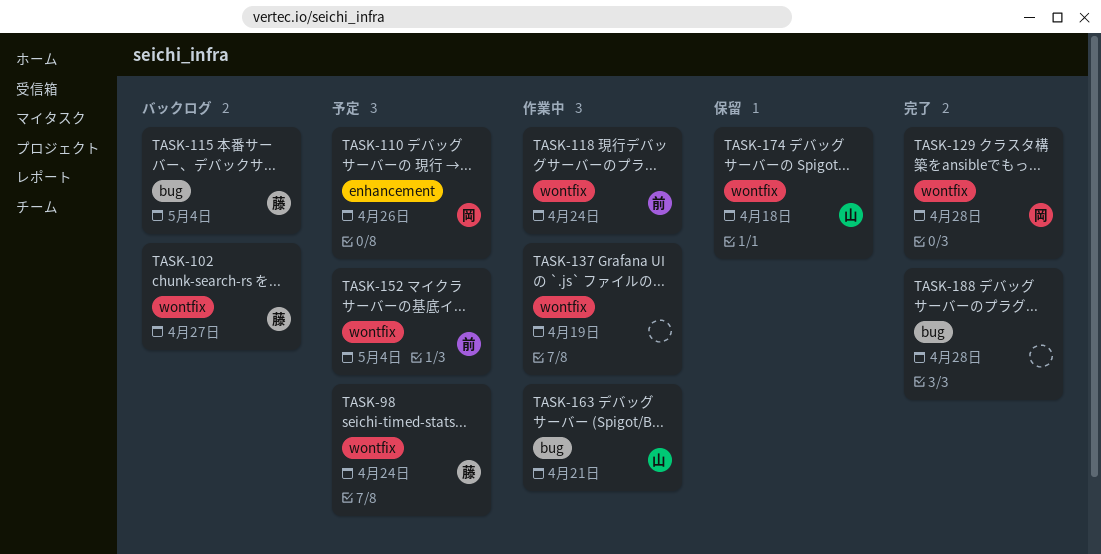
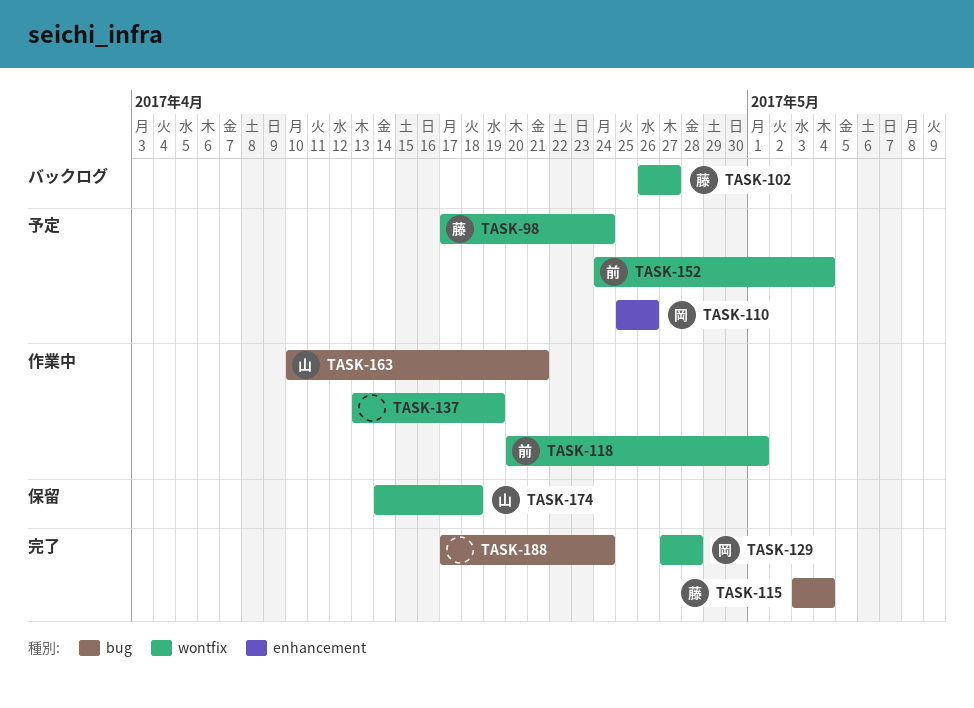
TASK-115, status: バックログ -> 完了
TASK-118, due: Apr 24 -> May 1
TASK-188, due: Apr 28 -> Apr 24

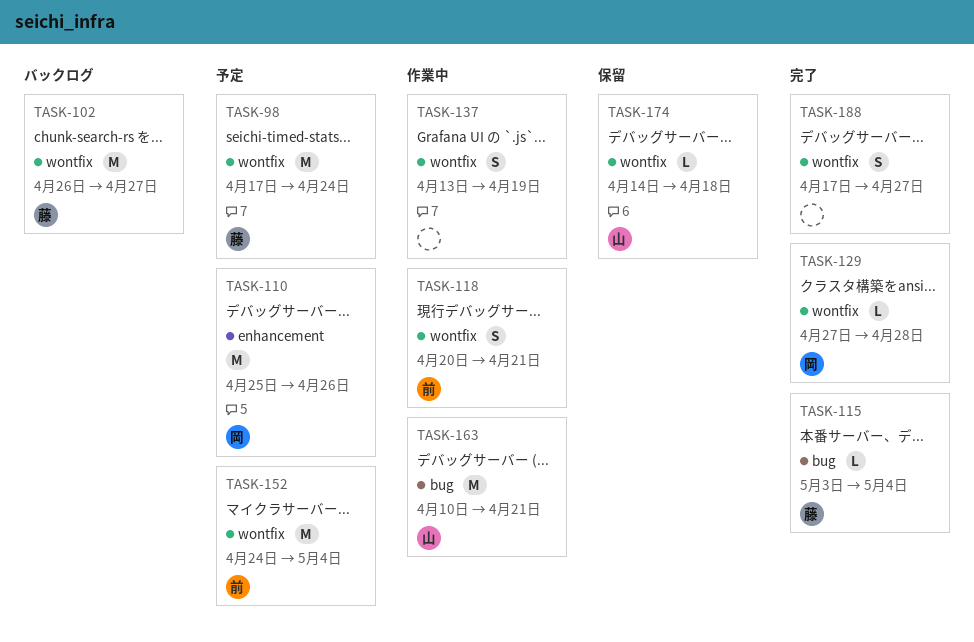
TASK-118, due: May 1 -> Apr 21
TASK-188, label: bug -> wontfix
TASK-188, due: Apr 24 -> Apr 27

